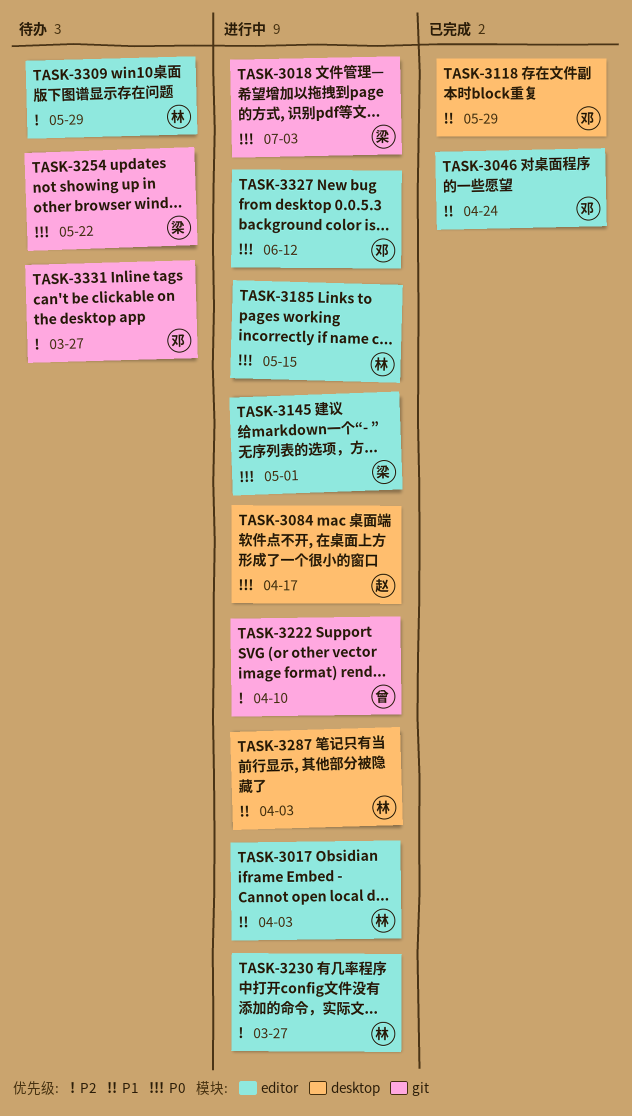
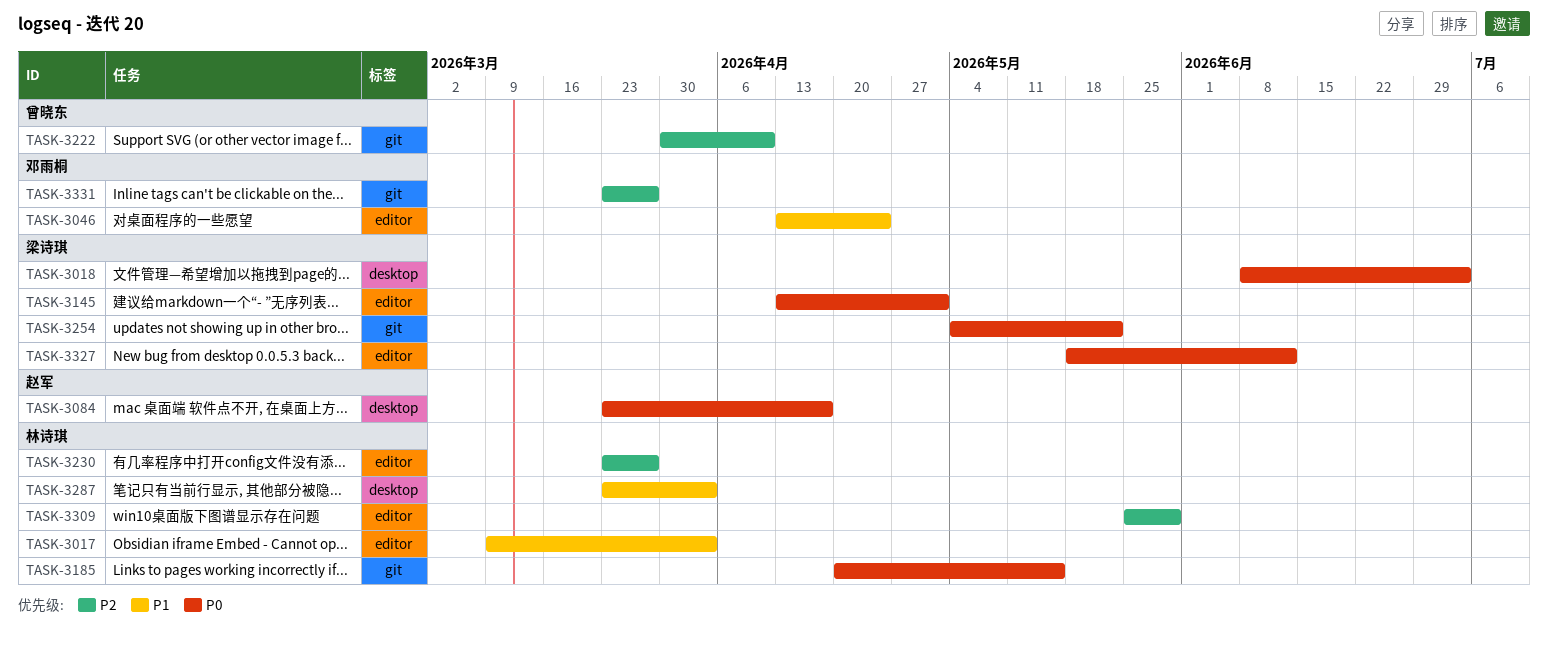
TASK-3018, label: git -> desktop
TASK-3118: present -> none
TASK-3185, label: editor -> git
TASK-3327, owner: 邓雨桐 -> 梁诗琪

